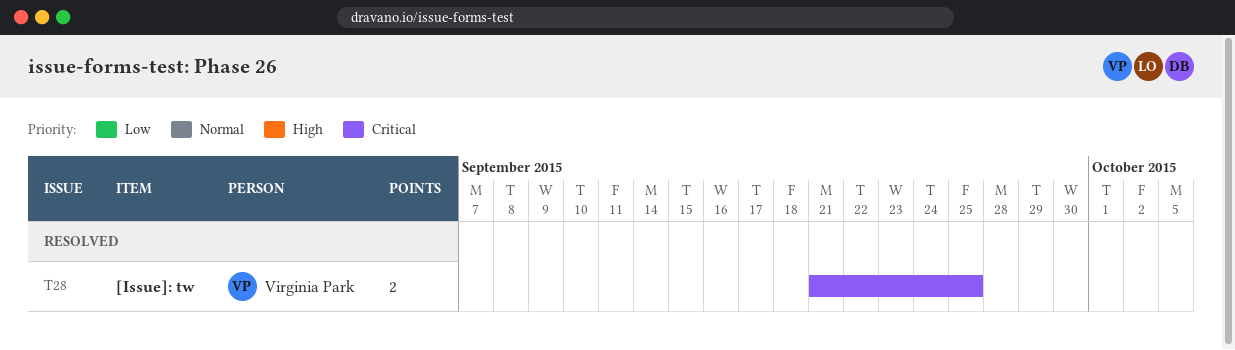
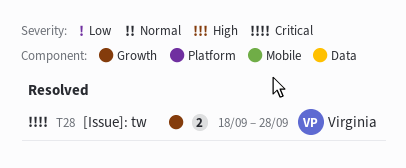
T28, start: Sep 21 -> Sep 18
T28, due: Sep 25 -> Sep 28

